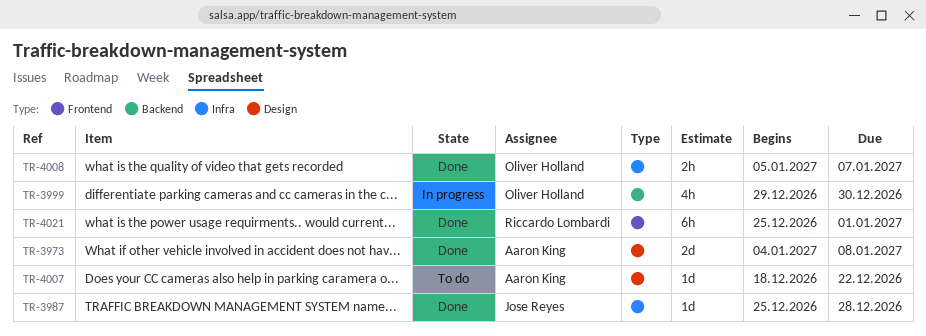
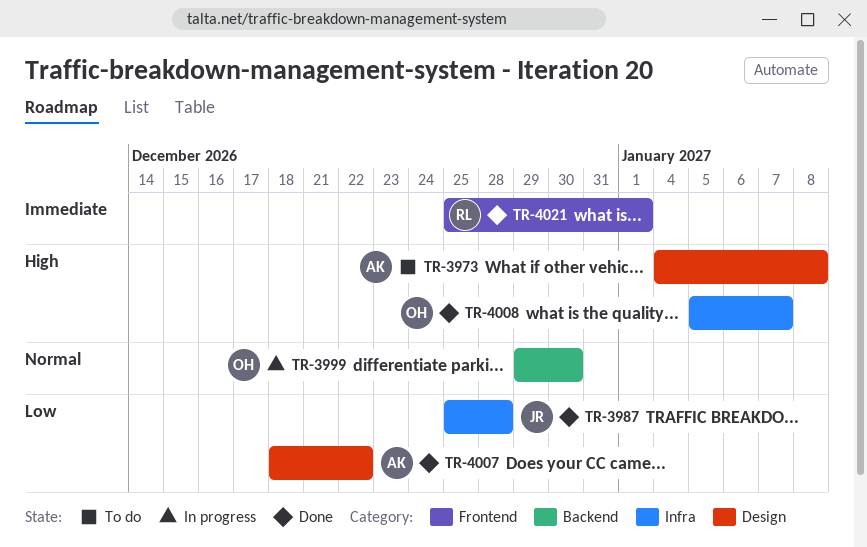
TR-3973, status: Done -> To do
TR-4007, status: To do -> Done

